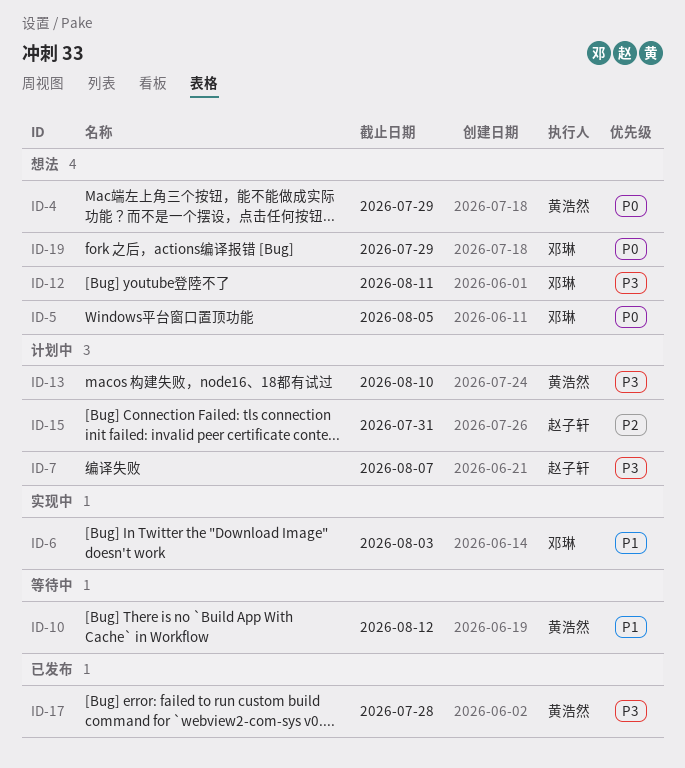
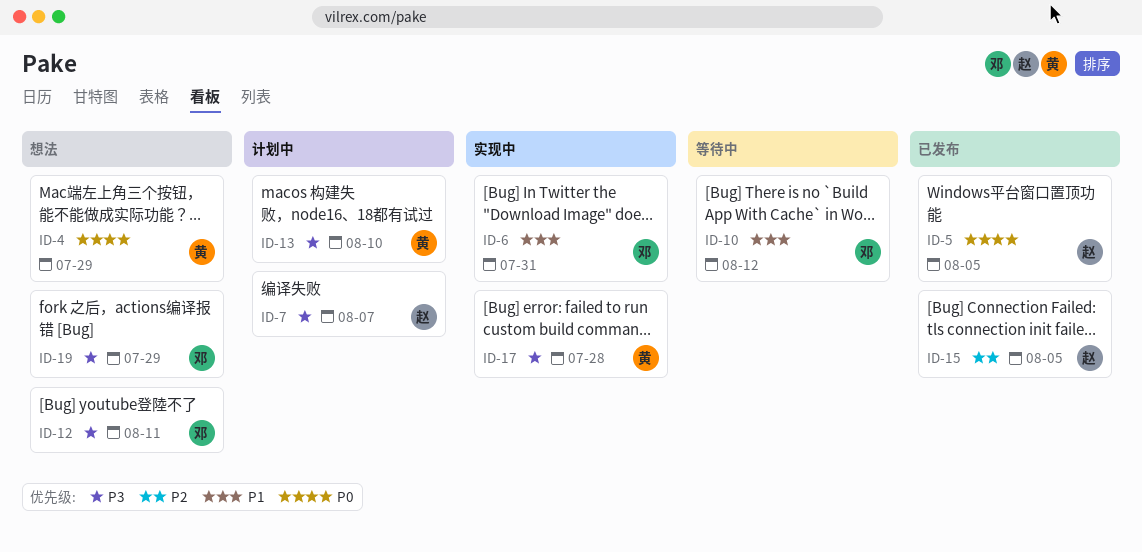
ID-5, status: 想法 -> 已发布
ID-5, owner: 邓琳 -> 赵子轩
ID-6, due: Aug 3 -> Jul 31
ID-10, owner: 黄浩然 -> 邓琳
ID-15, status: 计划中 -> 已发布
ID-15, due: Jul 31 -> Aug 5
ID-17, status: 已发布 -> 实现中
ID-19, priority: P0 -> P3

